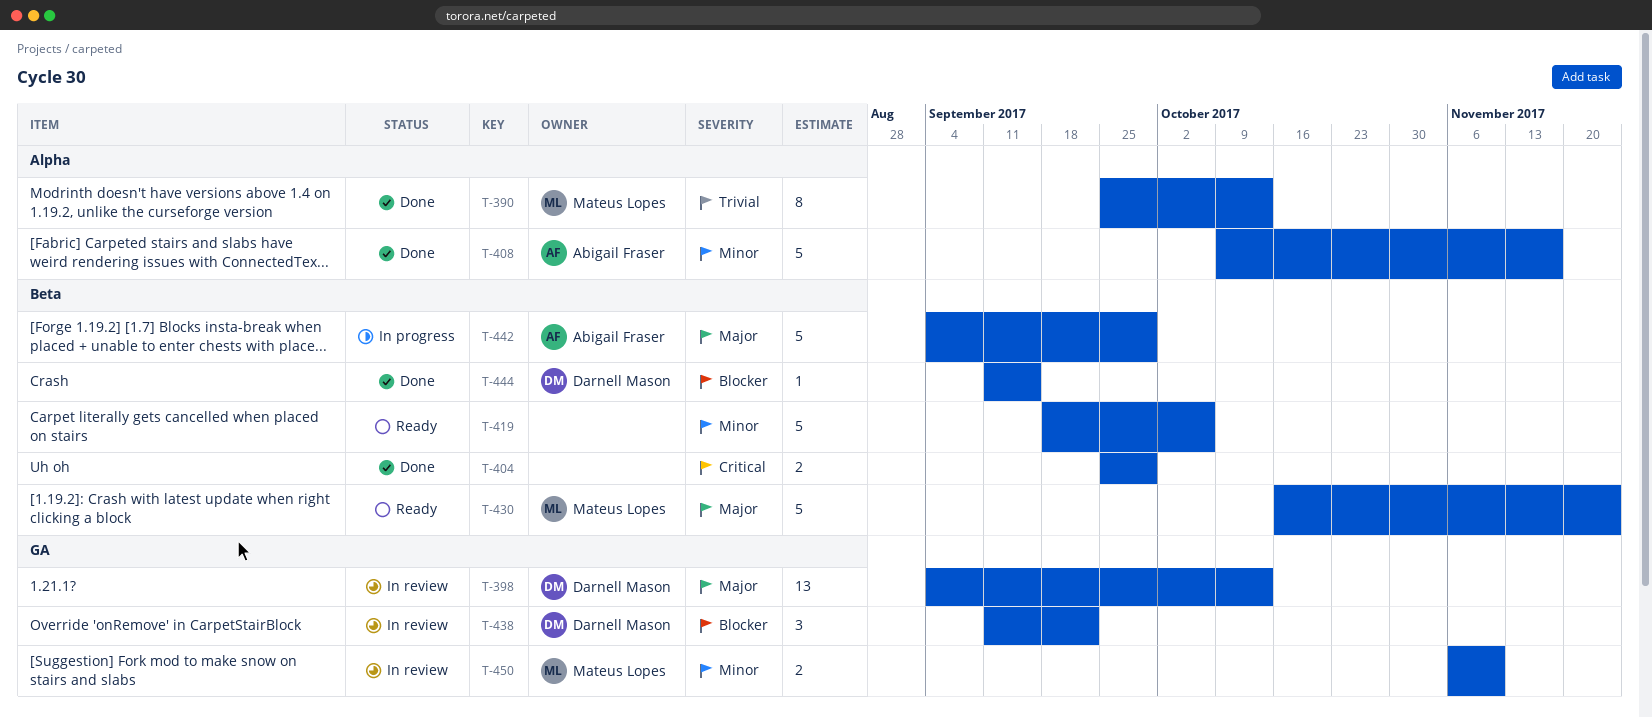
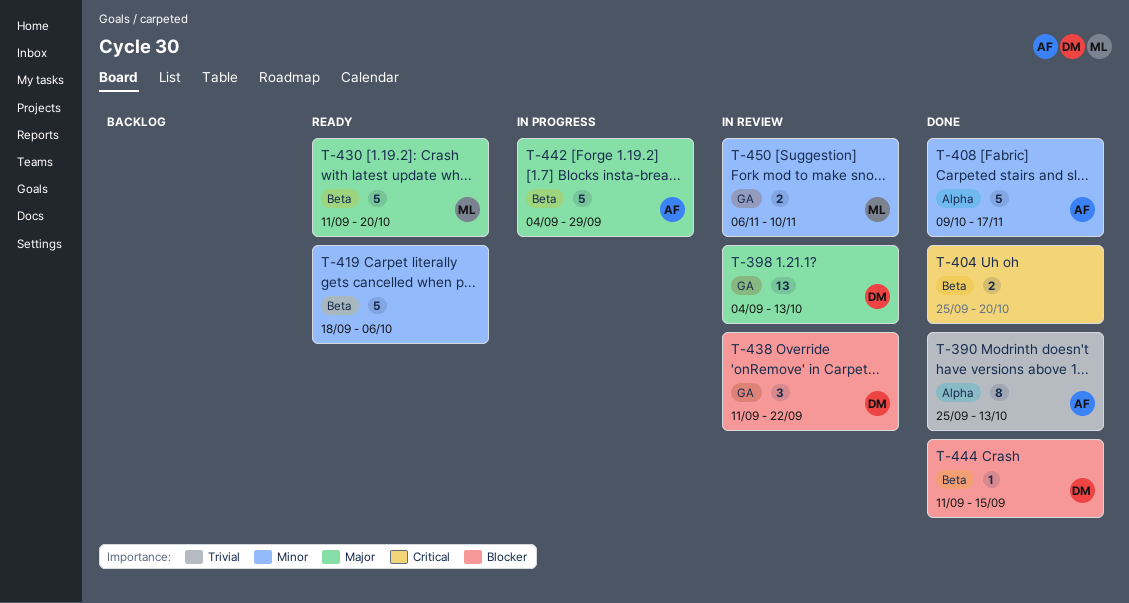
T-390, owner: Mateus Lopes -> Abigail Fraser
T-404, due: Sep 29 -> Oct 20
T-430, start: Oct 16 -> Sep 11
T-430, due: Nov 24 -> Oct 20

